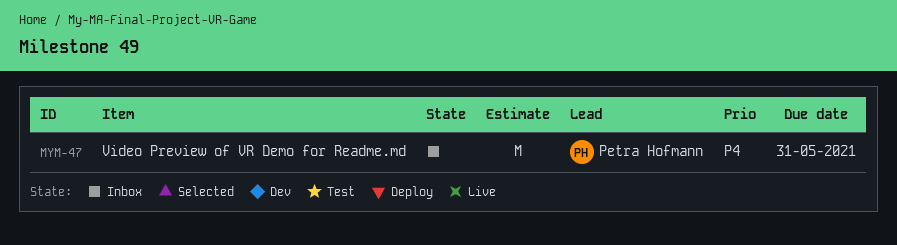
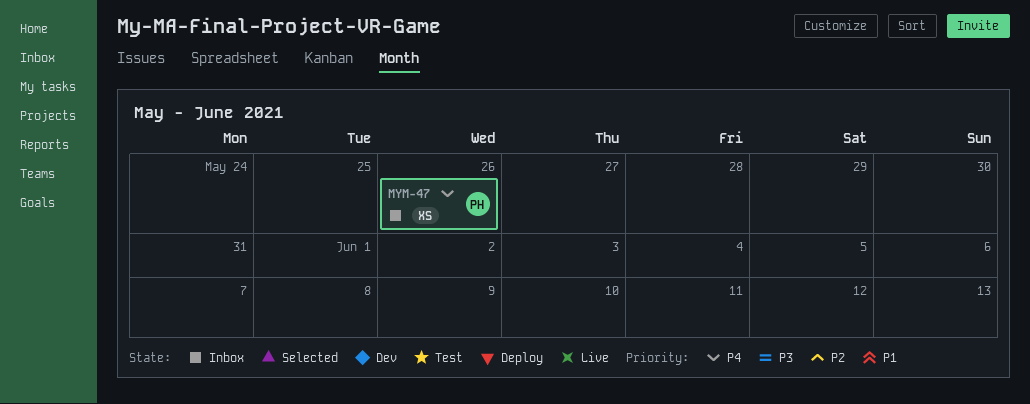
MYM-47, estimate: M -> XS
MYM-47, due: May 31 -> May 26

